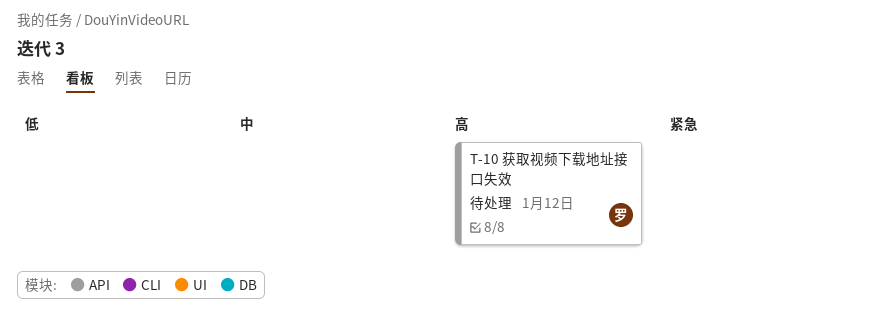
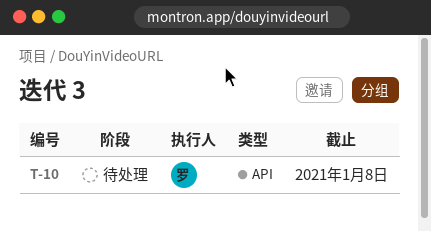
T-10, due: Jan 12 -> Jan 8

